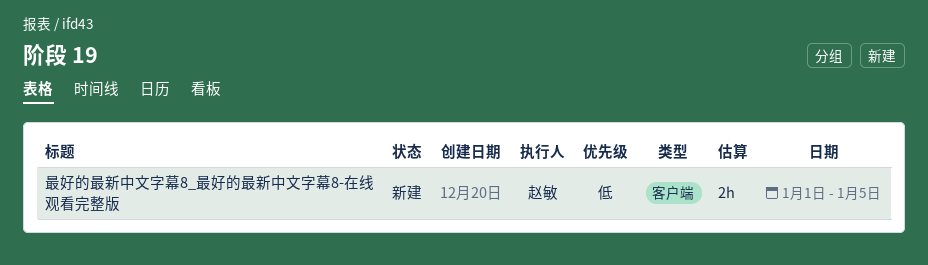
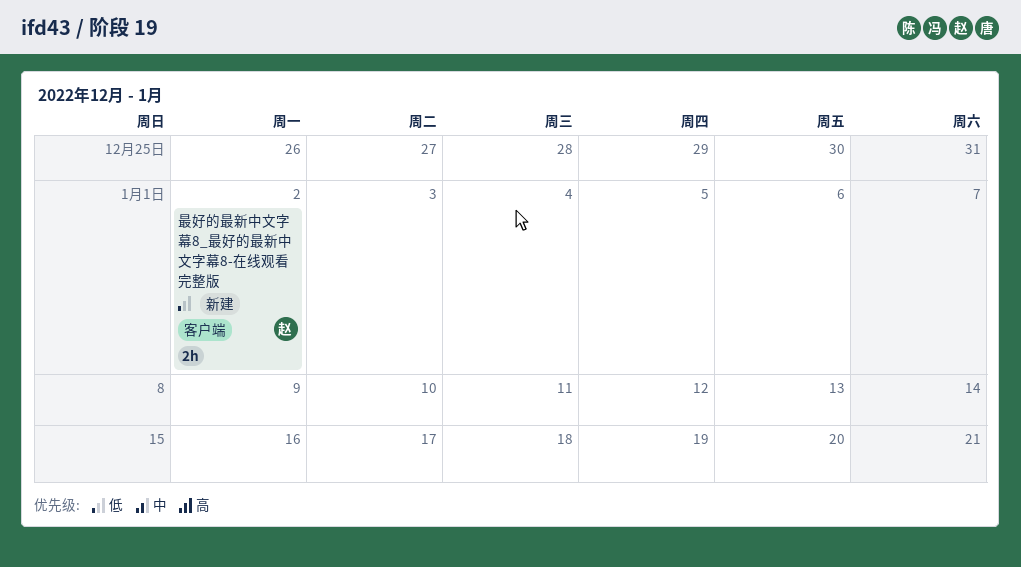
最好的最新中文字幕8_最好的最新中文字幕8-在线观看完整版, due: Jan 5 -> Jan 2

